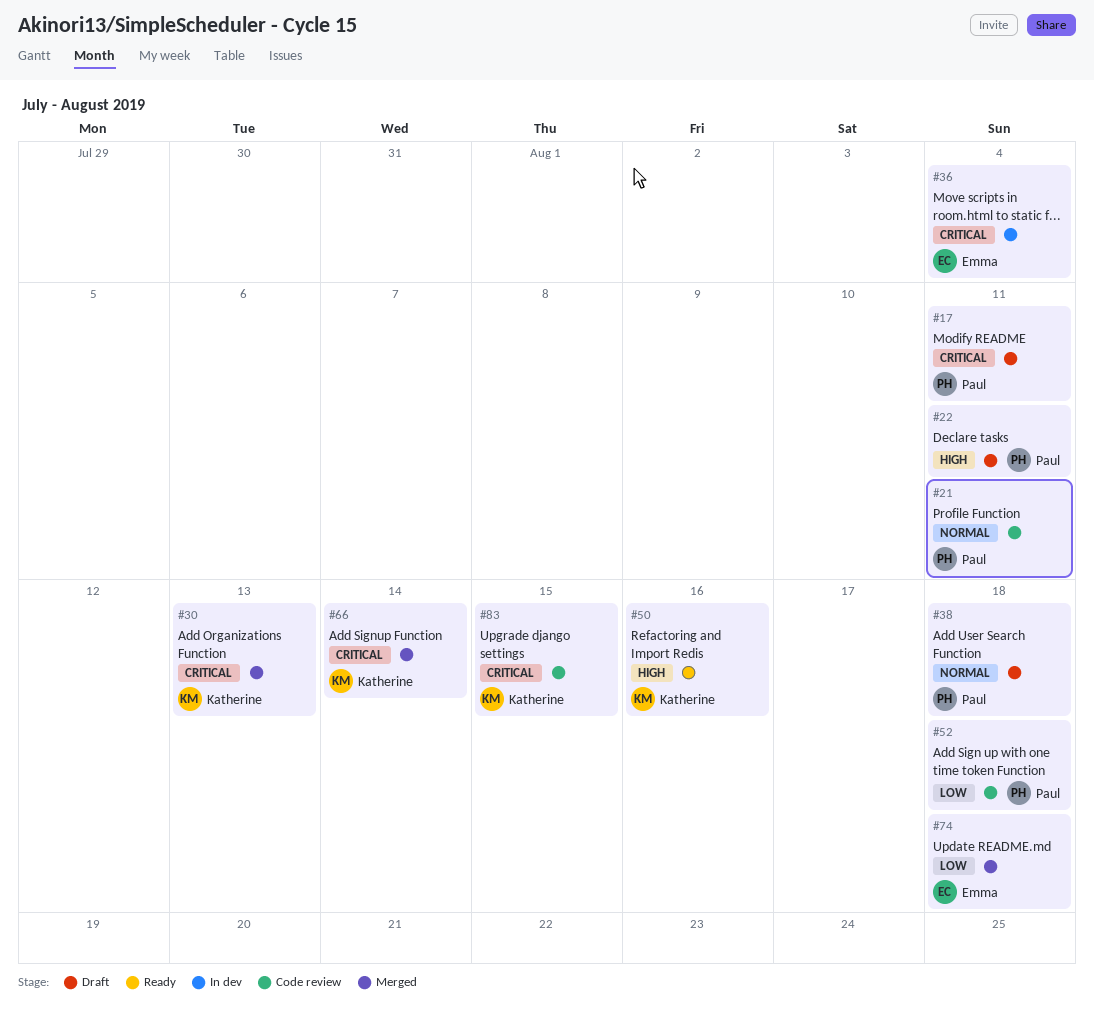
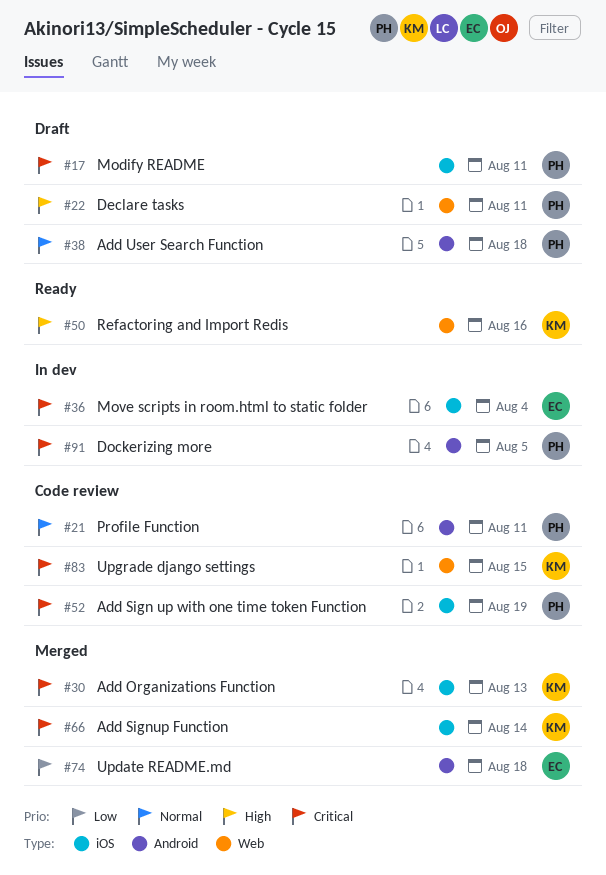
#52, priority: Low -> Critical
#52, due: Aug 18 -> Aug 19
#91: none -> present

